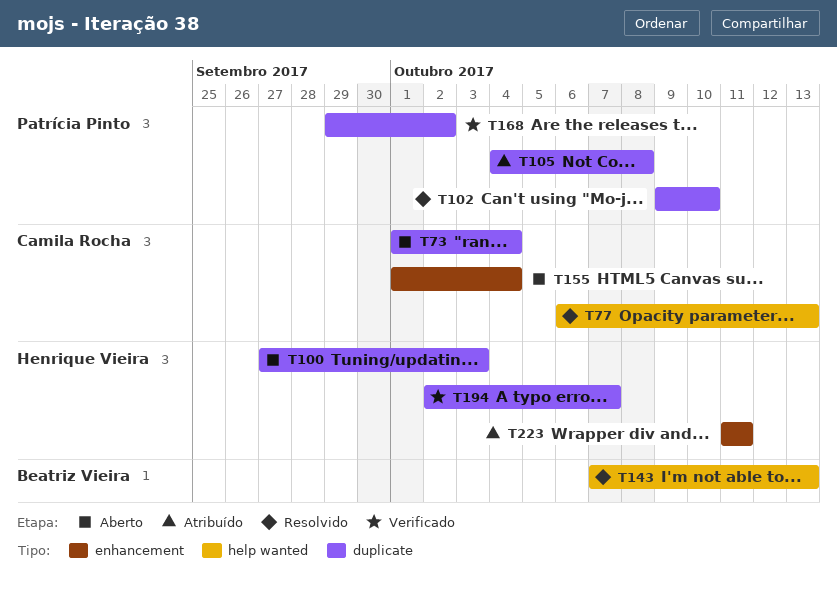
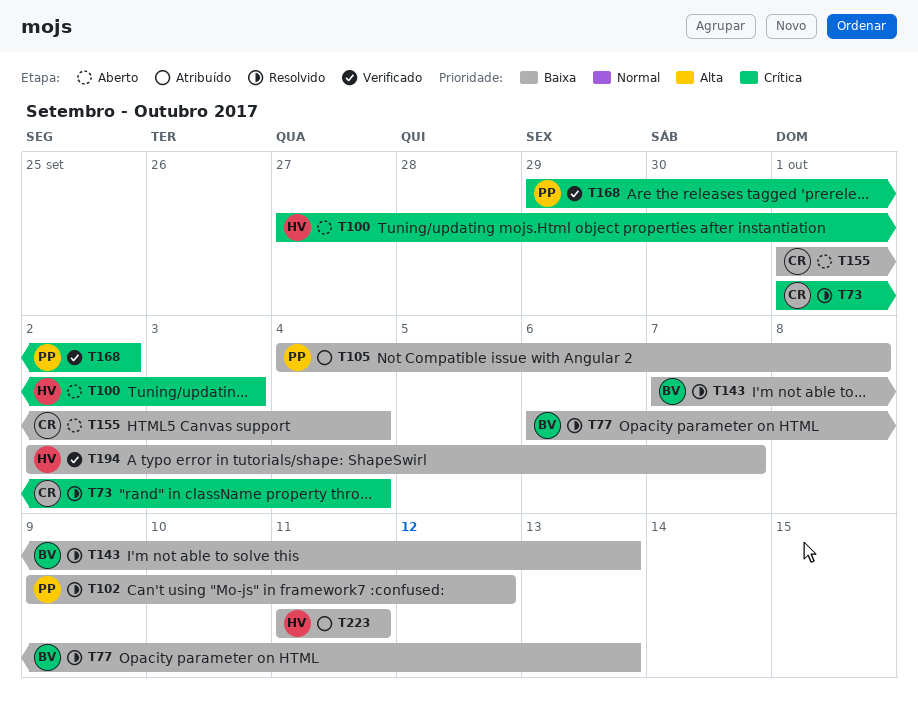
T73, status: Aberto -> Resolvido
T77, owner: Camila Rocha -> Beatriz Vieira
T102, due: Oct 10 -> Oct 12

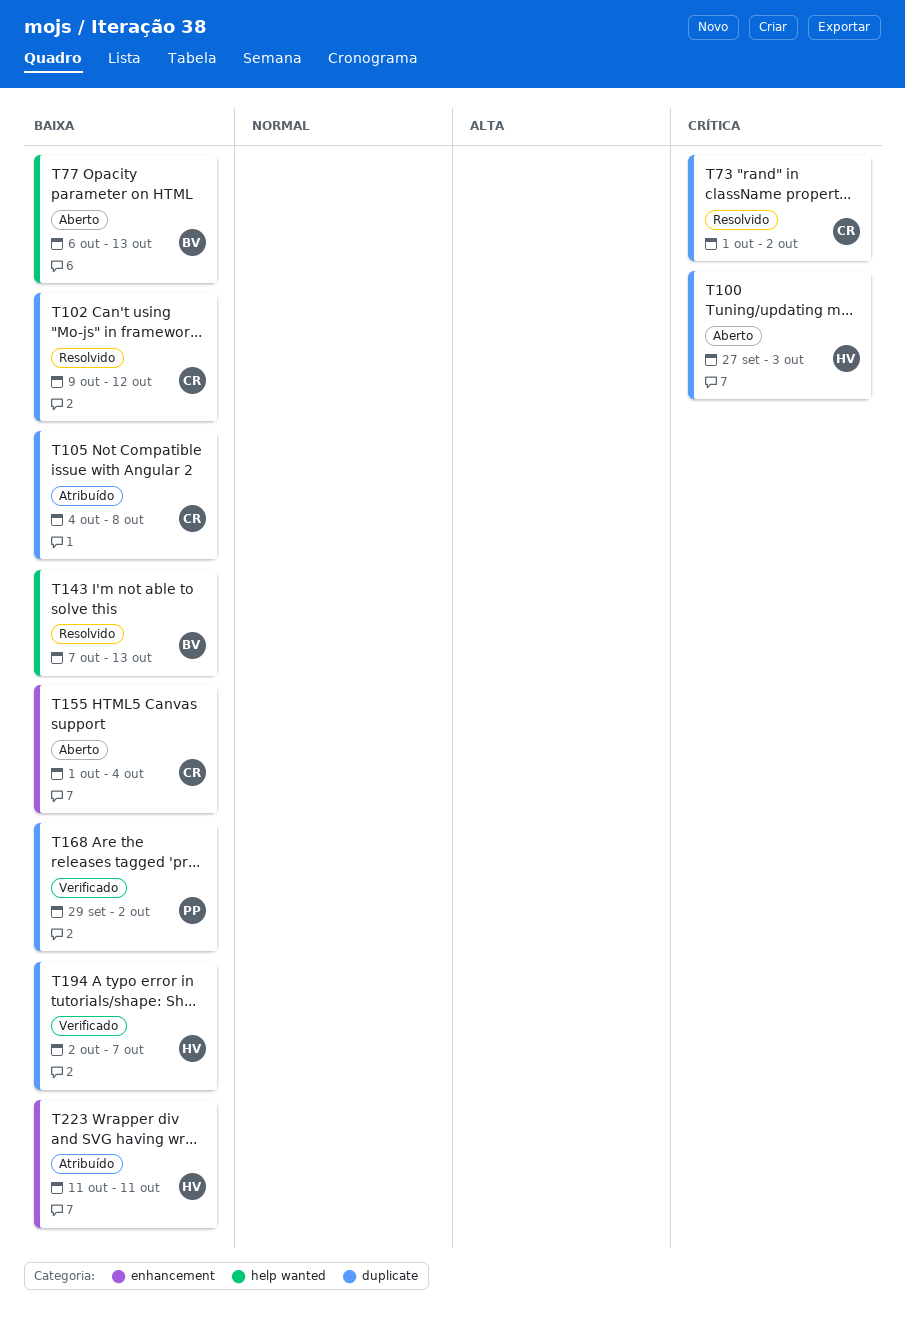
T73, due: Oct 4 -> Oct 2
T77, status: Resolvido -> Aberto
T102, owner: PP -> CR
T105, owner: PP -> CR
T168, priority: Crítica -> Baixa

